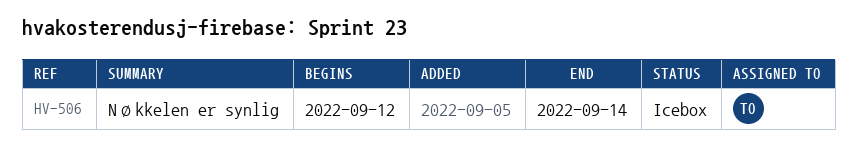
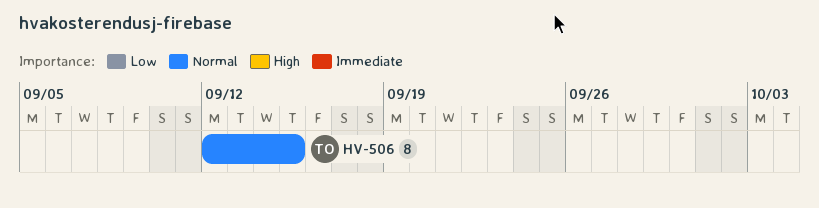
HV-506, due: Sep 14 -> Sep 15

